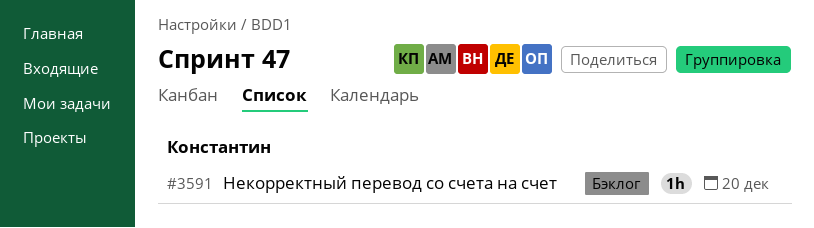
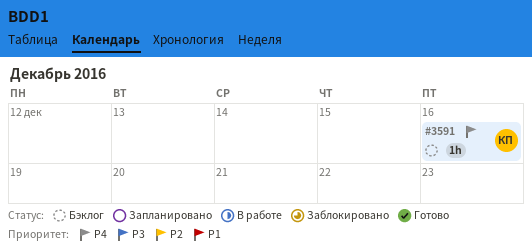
#3591, due: Dec 20 -> Dec 16

